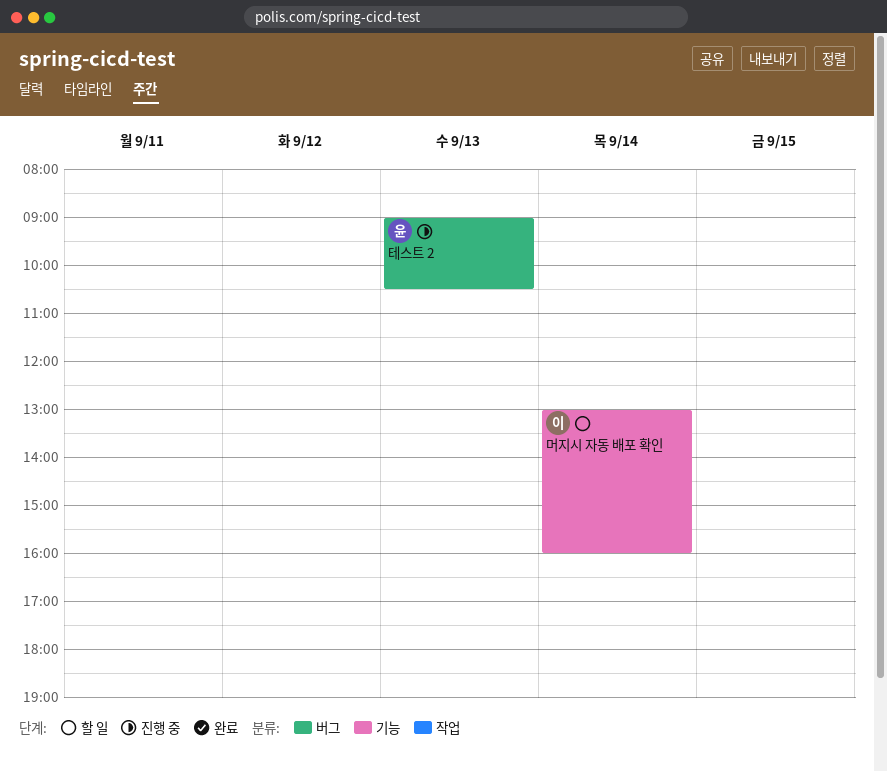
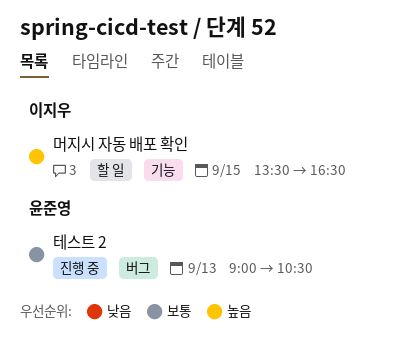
머지시 자동 배포 확인, day: Sep 14 -> Sep 15
머지시 자동 배포 확인, begins: 13:00 -> 13:30
머지시 자동 배포 확인, ends: 16:00 -> 16:30

